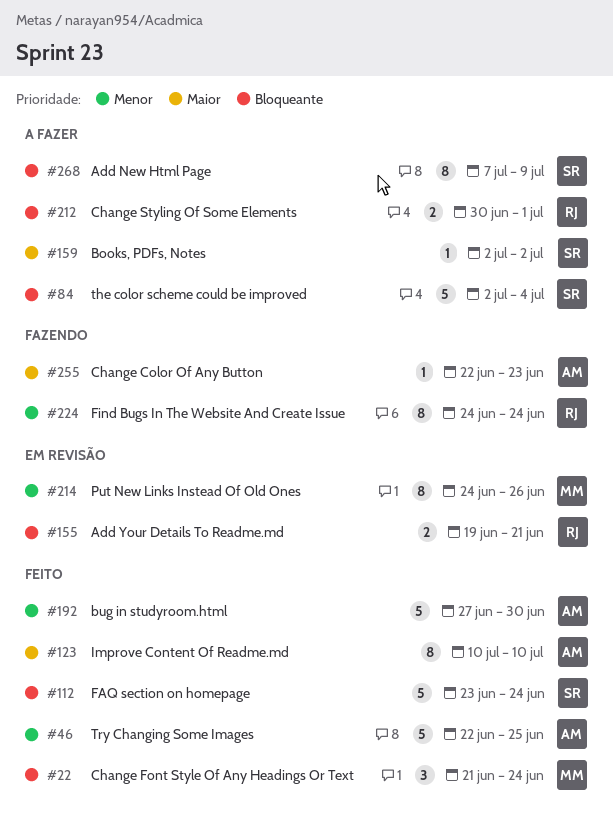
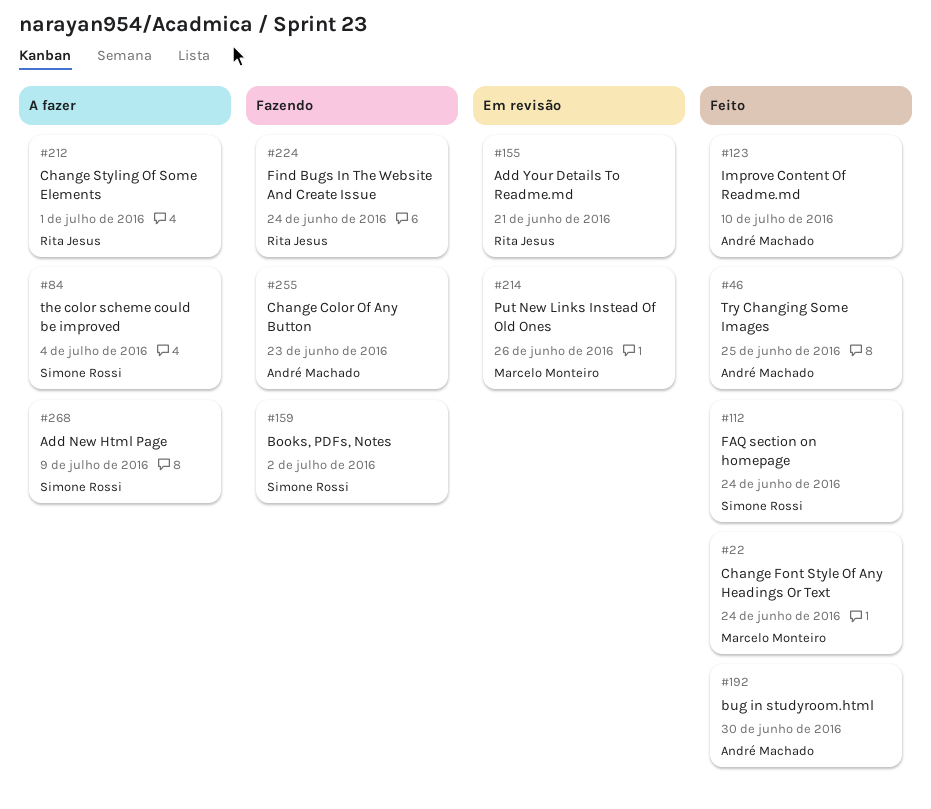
#159, status: A fazer -> Fazendo

